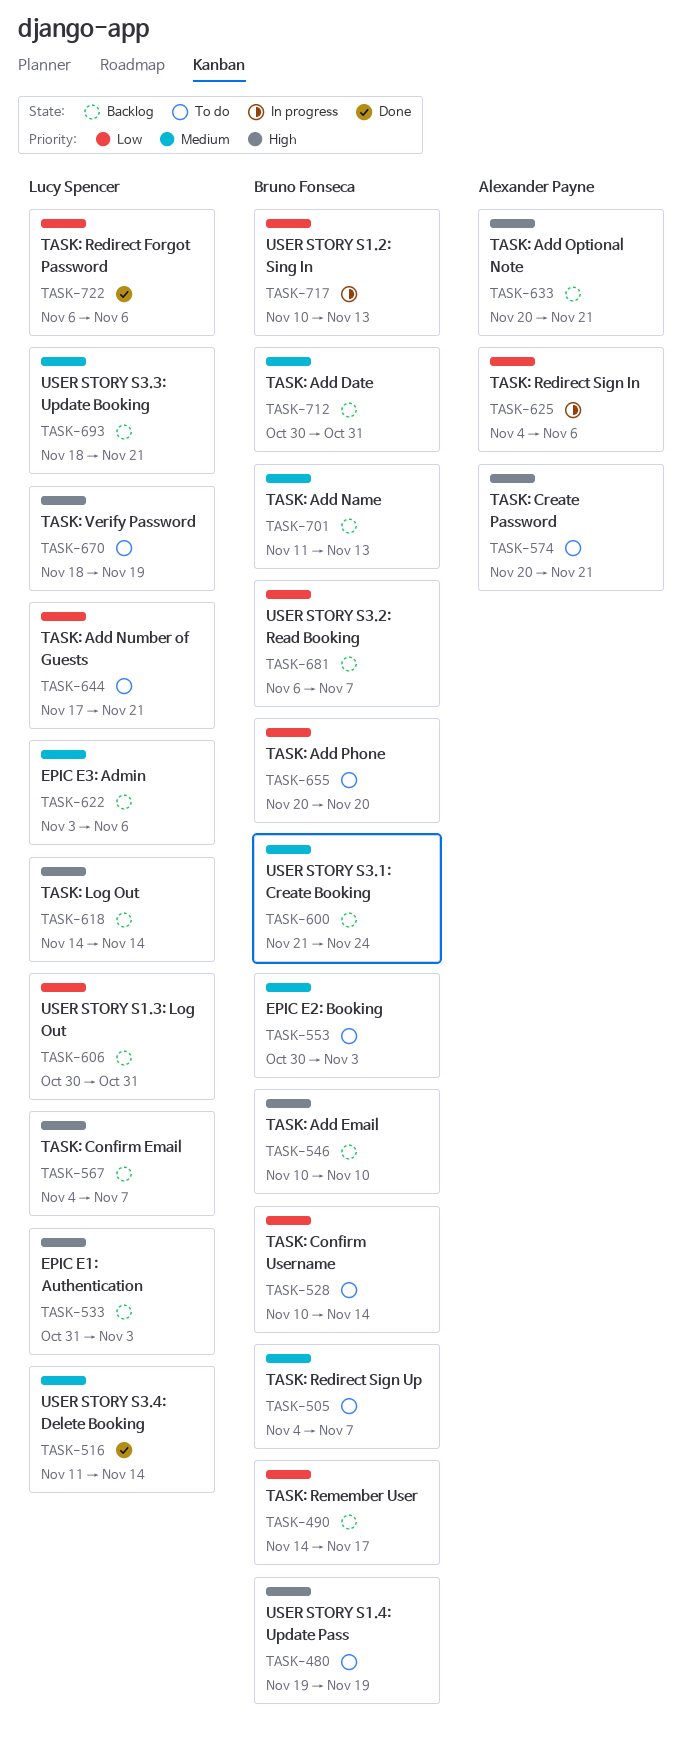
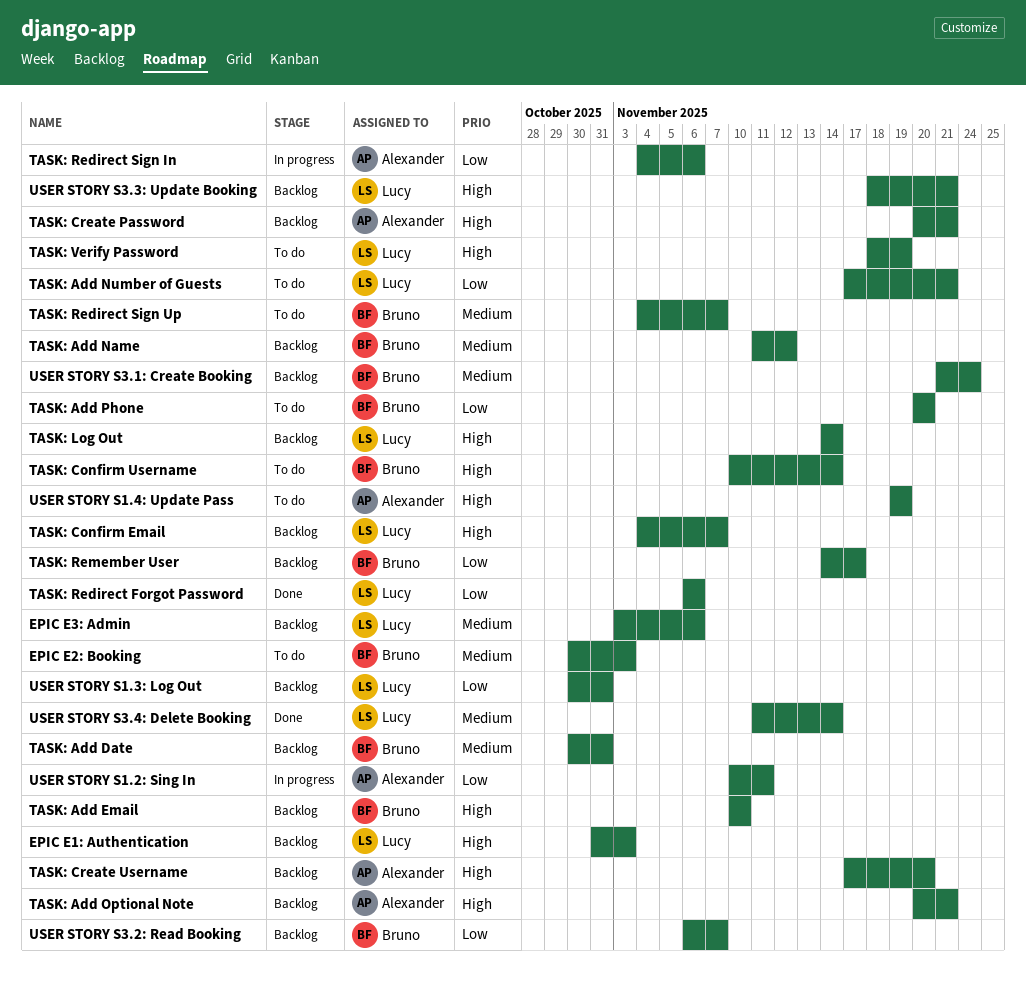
TASK: Add Name, due: Nov 13 -> Nov 12
TASK: Confirm Username, priority: Low -> High
TASK: Create Password, status: To do -> Backlog
TASK: Create Username: none -> present
USER STORY S1.2: Sing In, owner: Bruno Fonseca -> Alexander Payne
USER STORY S1.2: Sing In, due: Nov 13 -> Nov 11
USER STORY S1.4: Update Pass, owner: Bruno Fonseca -> Alexander Payne
USER STORY S3.3: Update Booking, priority: Medium -> High

